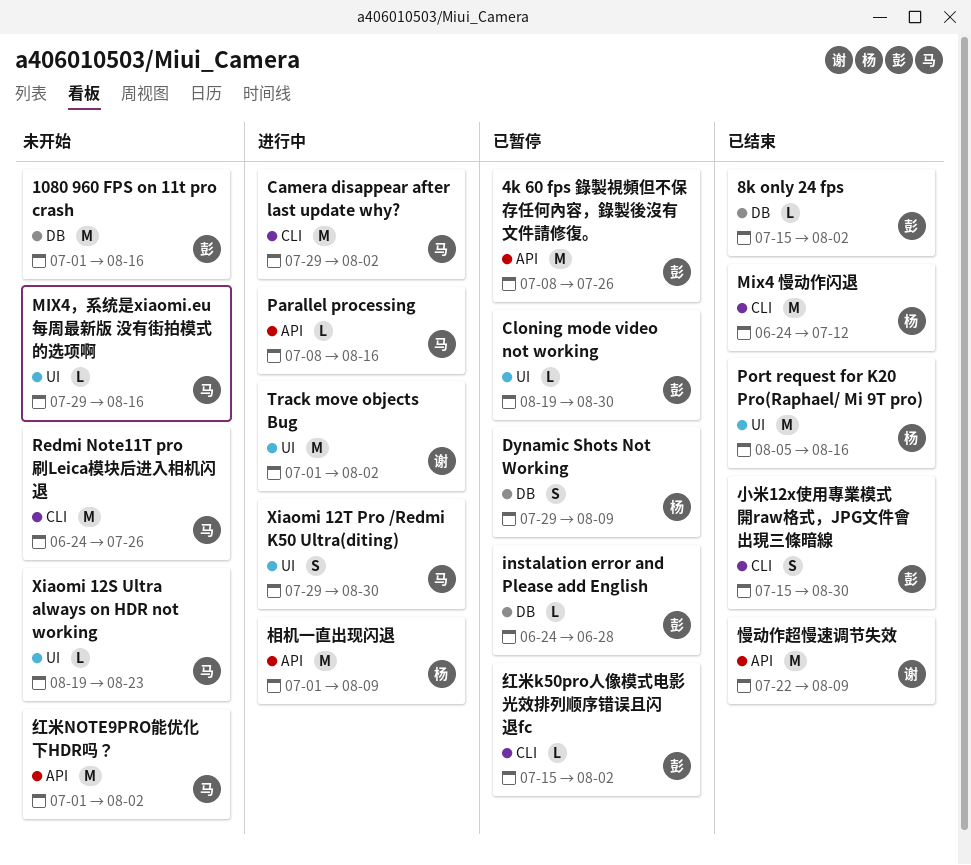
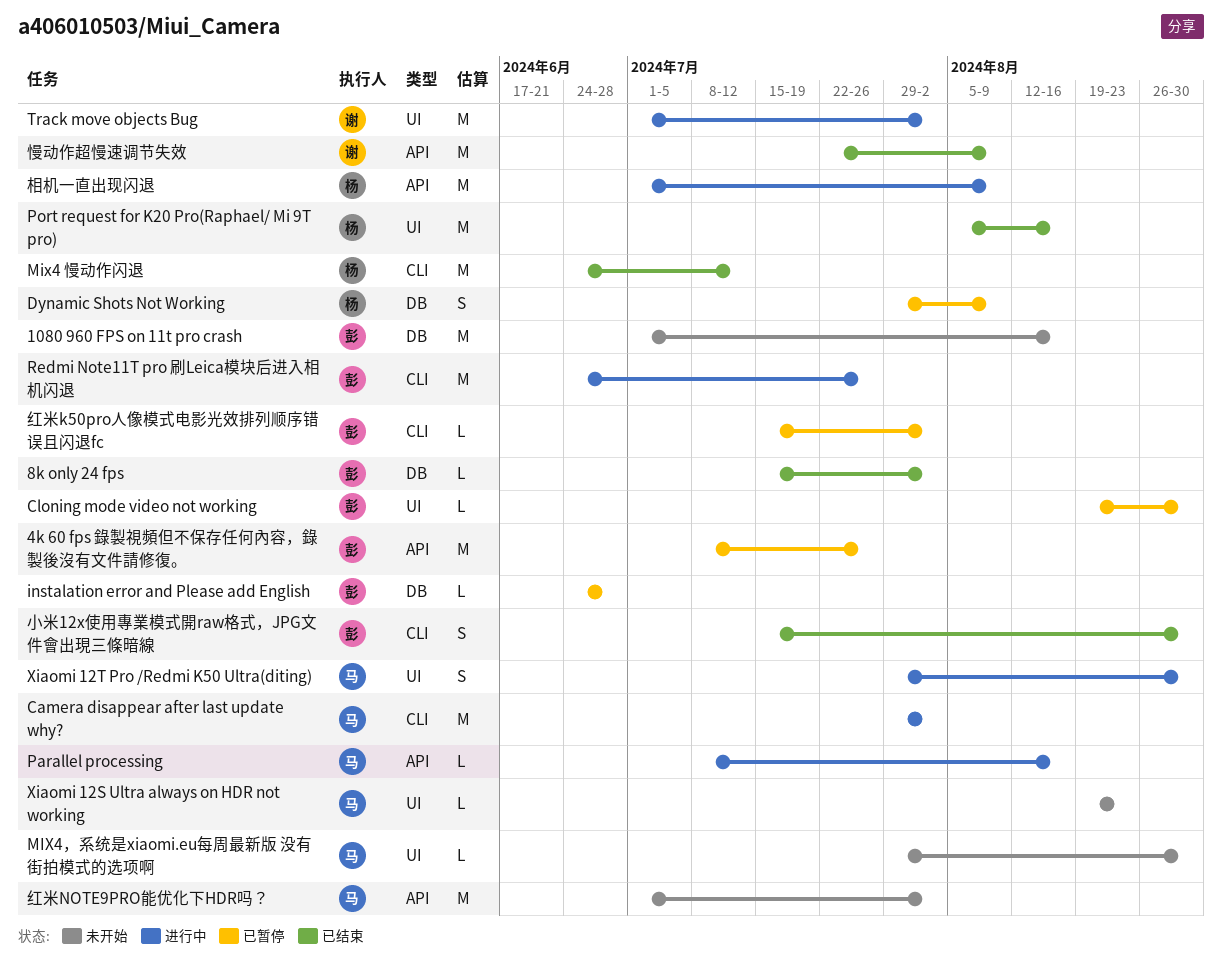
MIX4，系统是xiaomi.eu每周最新版 没有街拍模式的选项啊, due: Aug 16 -> Aug 30
Redmi Note11T pro 刷Leica模块后进入相机闪退, status: 未开始 -> 进行中
Redmi Note11T pro 刷Leica模块后进入相机闪退, owner: 马 -> 彭

